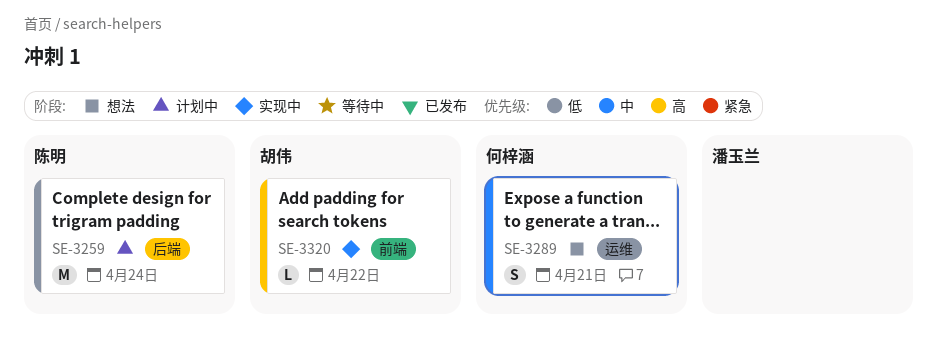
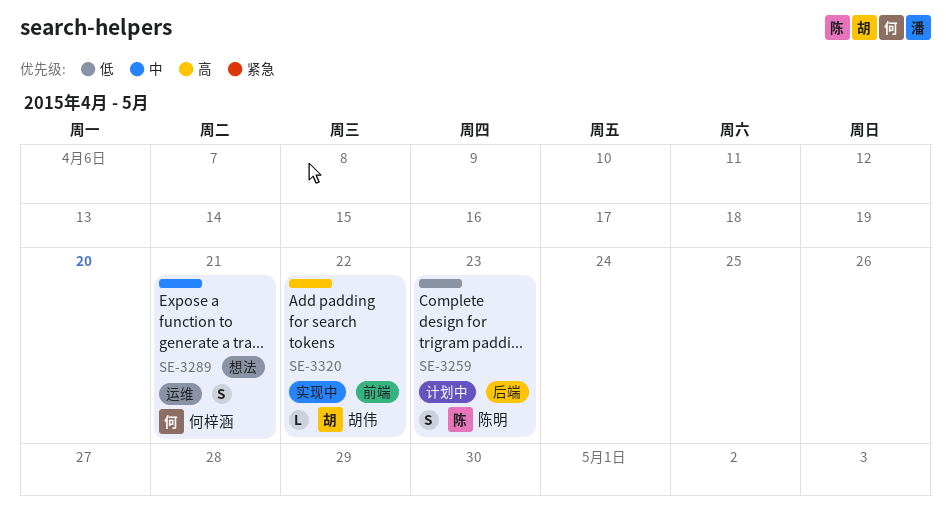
SE-3259, estimate: M -> S
SE-3259, due: Apr 24 -> Apr 23

